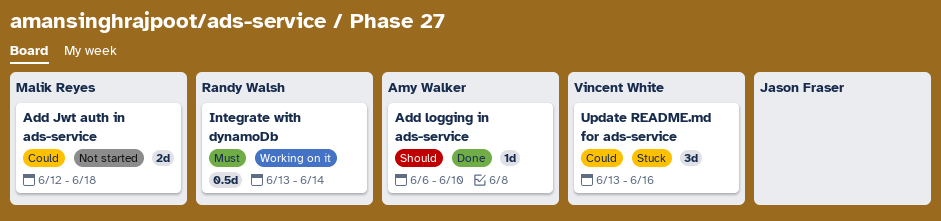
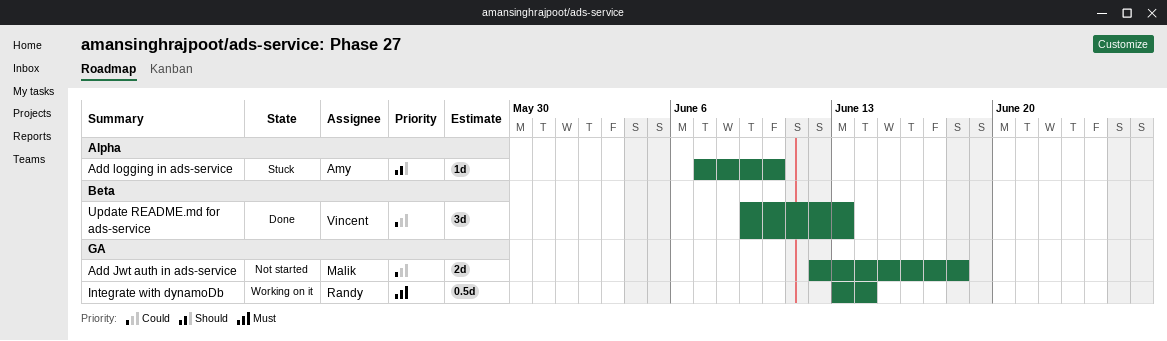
Add logging in ads-service, status: Done -> Stuck
Add logging in ads-service, start: Jun 6 -> Jun 7
Update README.md for ads-service, status: Stuck -> Done
Update README.md for ads-service, start: Jun 13 -> Jun 9
Update README.md for ads-service, due: Jun 16 -> Jun 13

